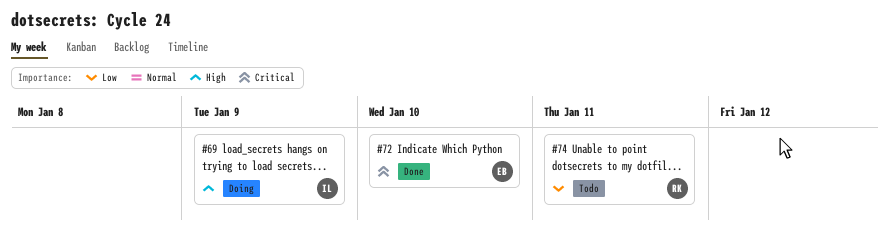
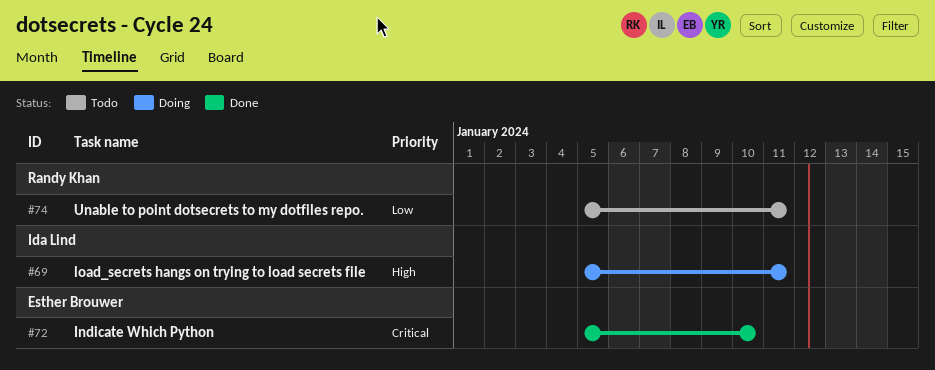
#69, due: Jan 9 -> Jan 11

